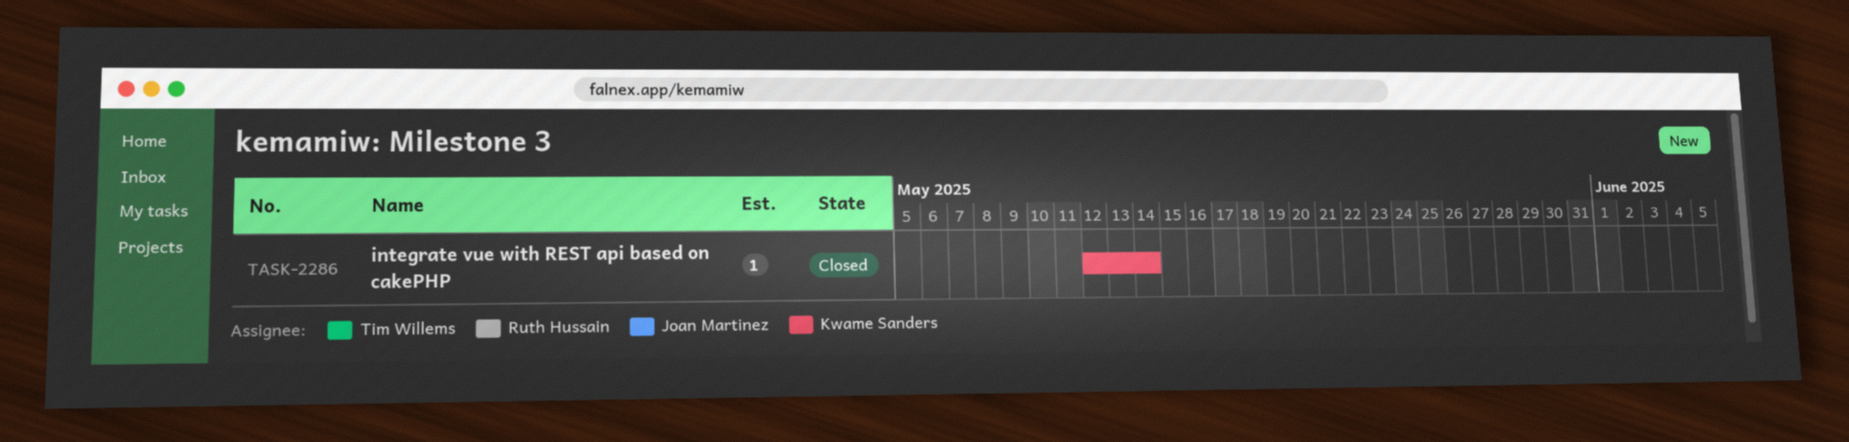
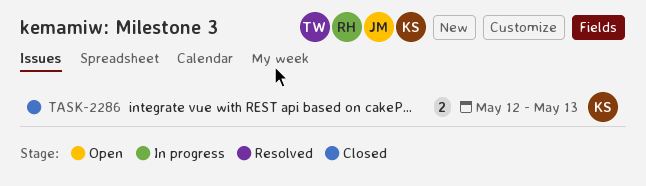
TASK-2286, estimate: 1 -> 2
TASK-2286, due: May 14 -> May 13

